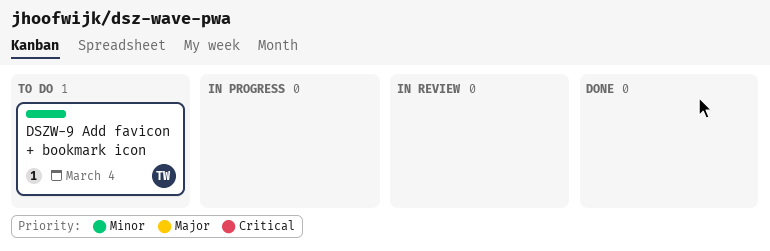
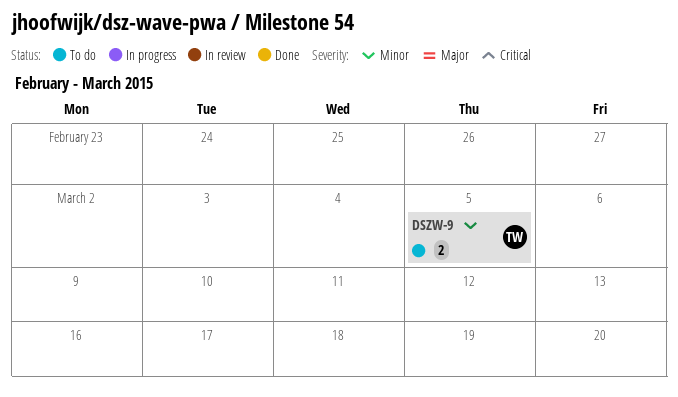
DSZW-9, estimate: 1 -> 2
DSZW-9, due: Mar 4 -> Mar 5

